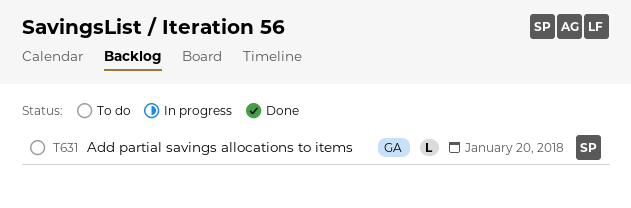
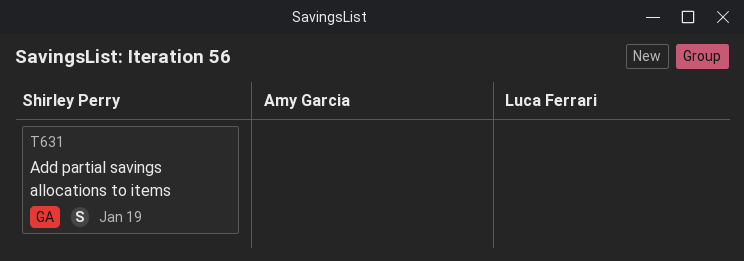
T631, estimate: L -> S
T631, due: Jan 20 -> Jan 19

